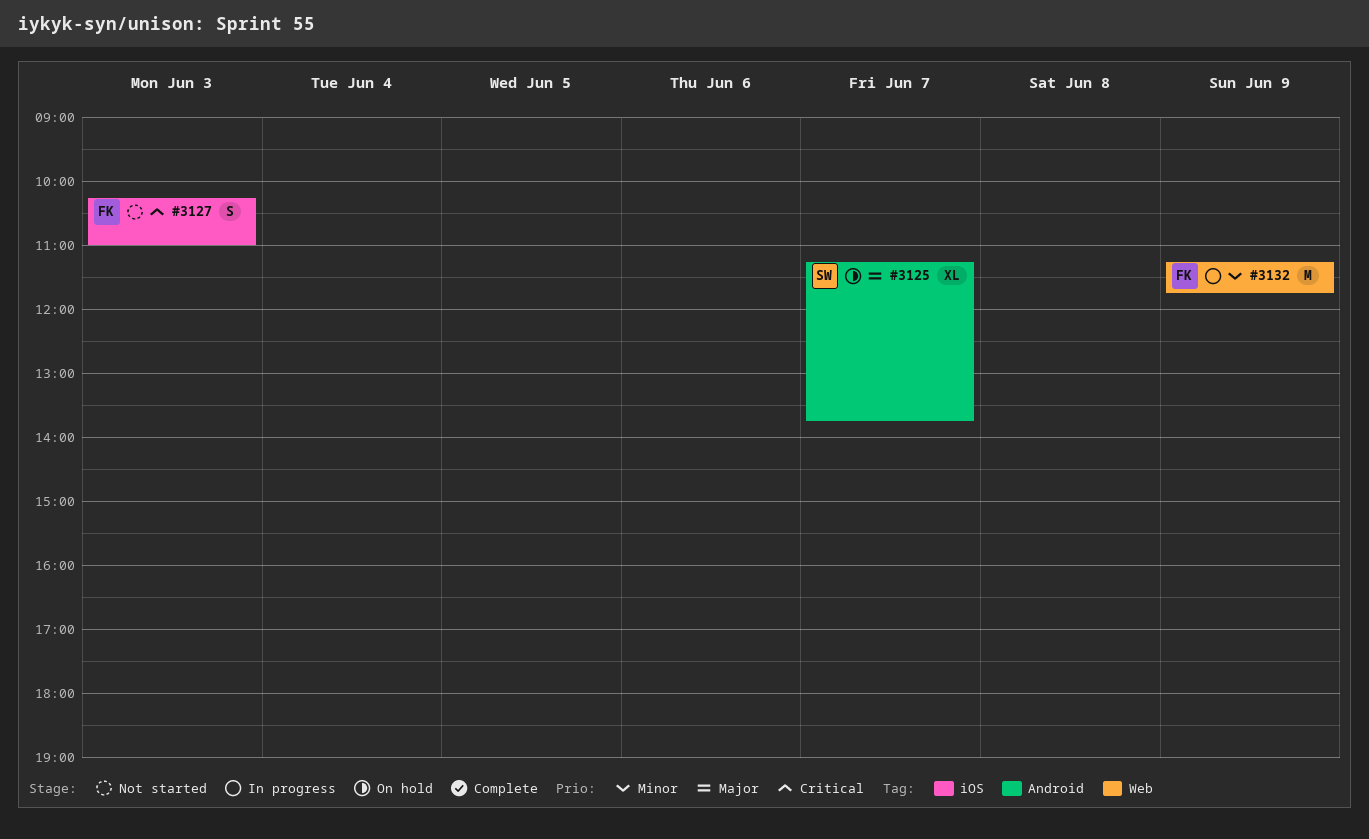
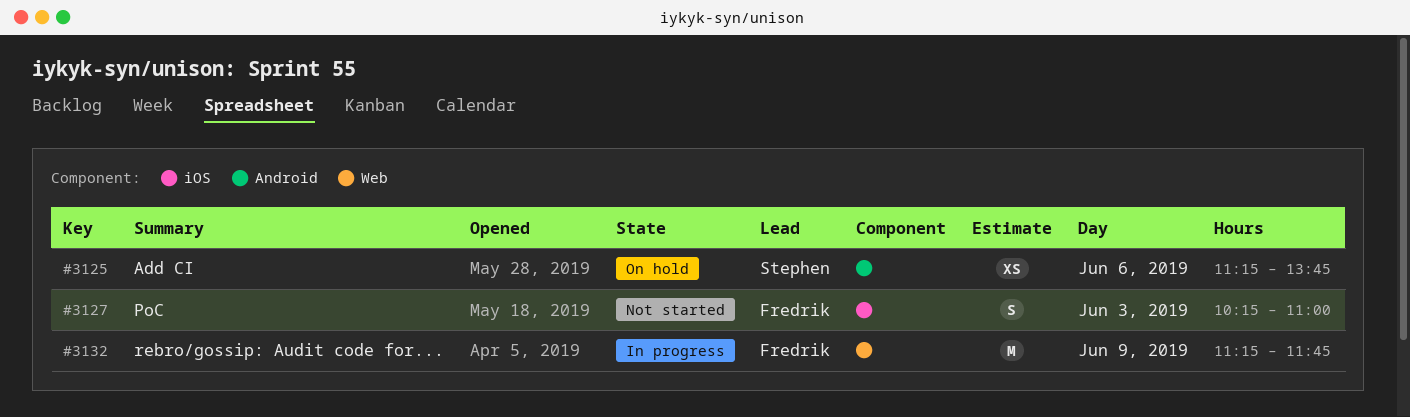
#3125, estimate: XL -> XS
#3125, day: Jun 7 -> Jun 6

